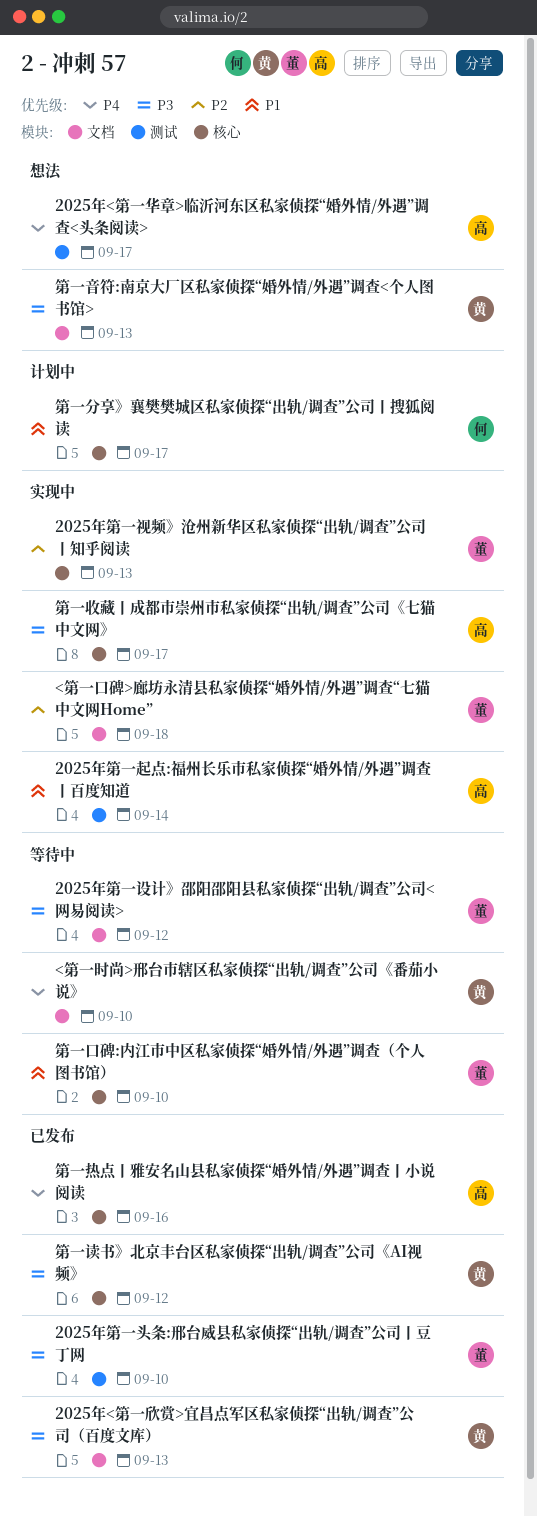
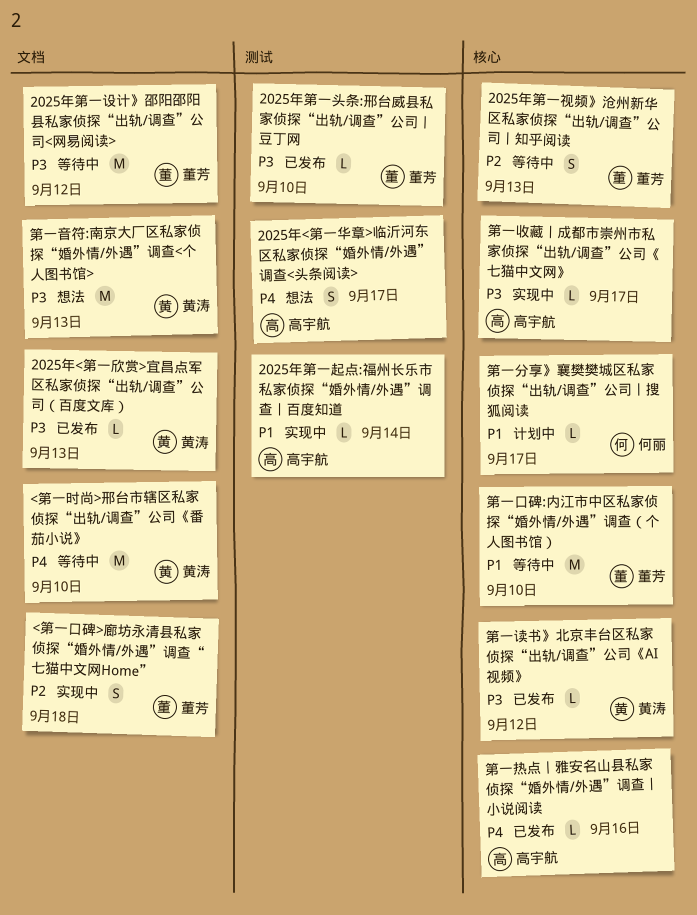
2025年第一视频》沧州新华区私家侦探“出轨/调查”公司丨知乎阅读, status: 实现中 -> 等待中

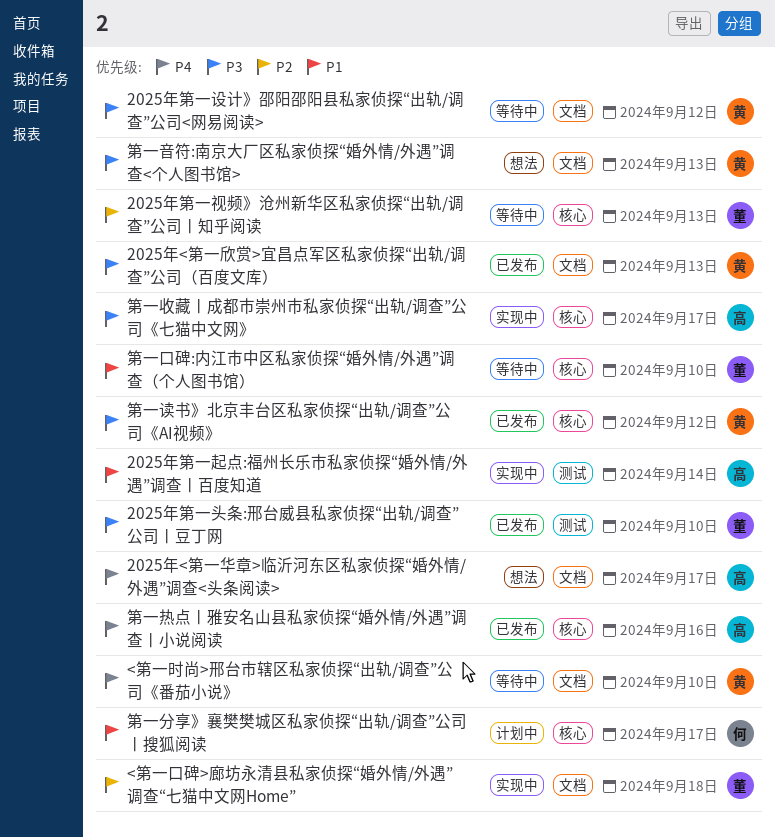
2025年<第一华章>临沂河东区私家侦探“婚外情/外遇”调查<头条阅读>, label: 测试 -> 文档
2025年第一设计》邵阳邵阳县私家侦探“出轨/调查”公司<网易阅读>, owner: 董芳 -> 黄涛

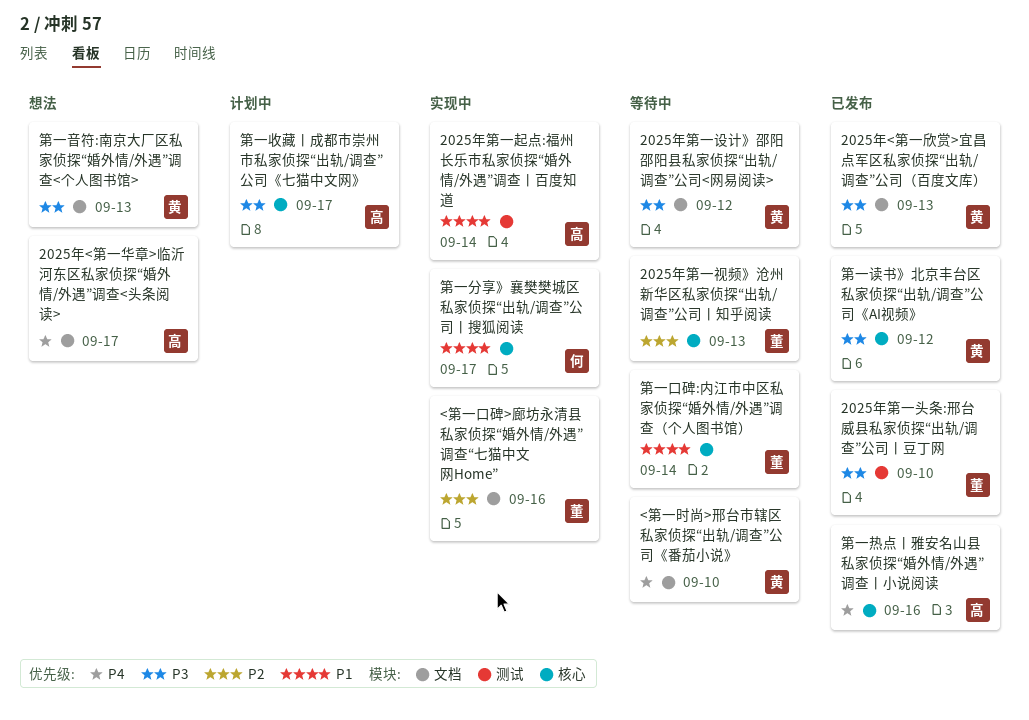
<第一口碑>廊坊永清县私家侦探“婚外情/外遇”调查“七猫中文网Home”, due: Sep 18 -> Sep 16
第一分享》襄樊樊城区私家侦探“出轨/调查”公司丨搜狐阅读, status: 计划中 -> 实现中
第一口碑:内江市中区私家侦探“婚外情/外遇”调查（个人图书馆）, due: Sep 10 -> Sep 14
第一收藏丨成都市崇州市私家侦探“出轨/调查”公司《七猫中文网》, status: 实现中 -> 计划中

